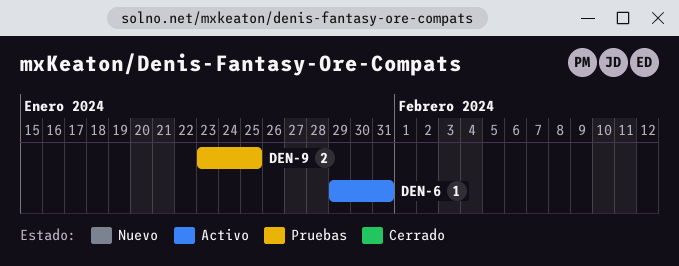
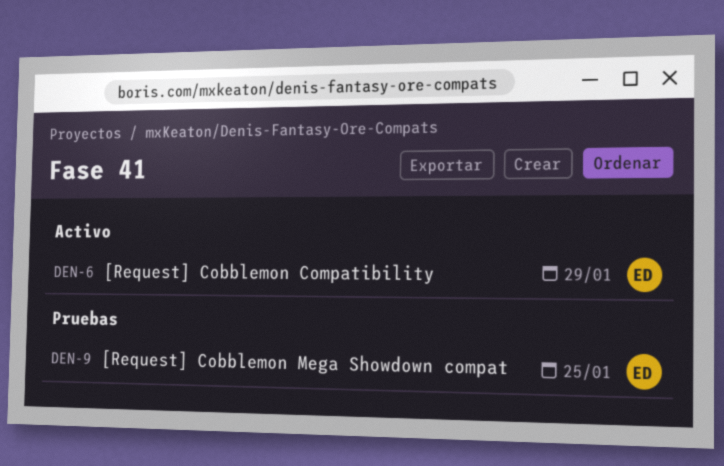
DEN-6, due: Jan 31 -> Jan 29

